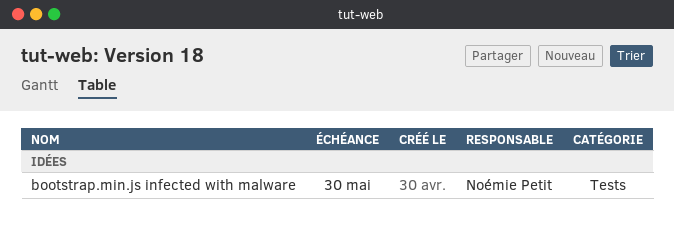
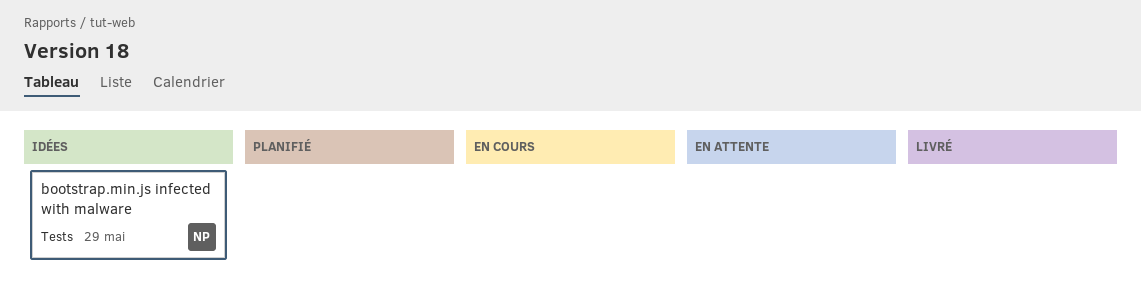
bootstrap.min.js infected with malware, due: May 30 -> May 29

